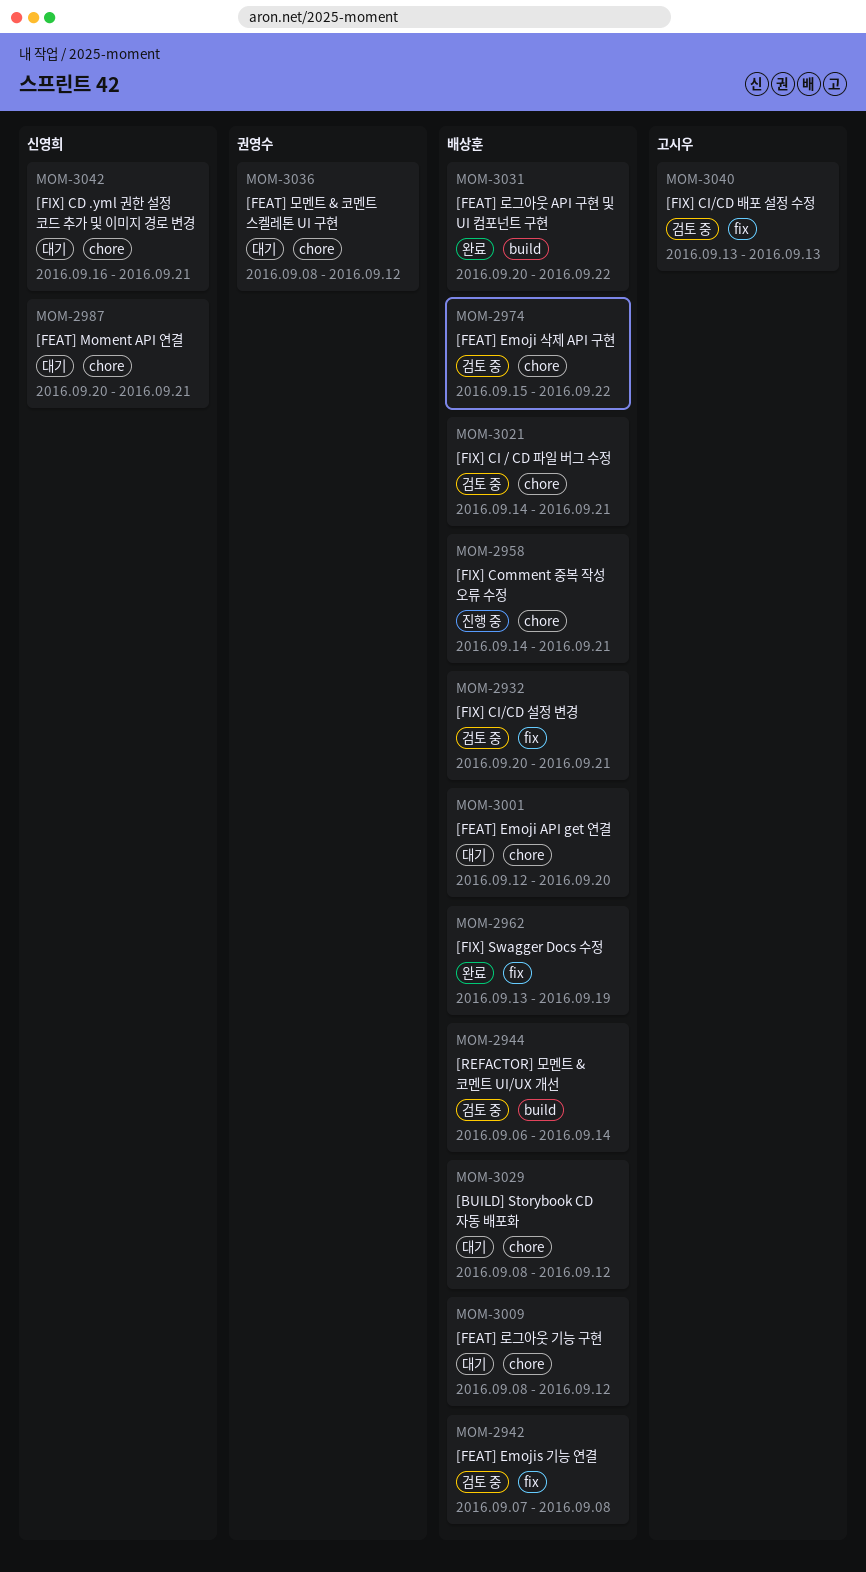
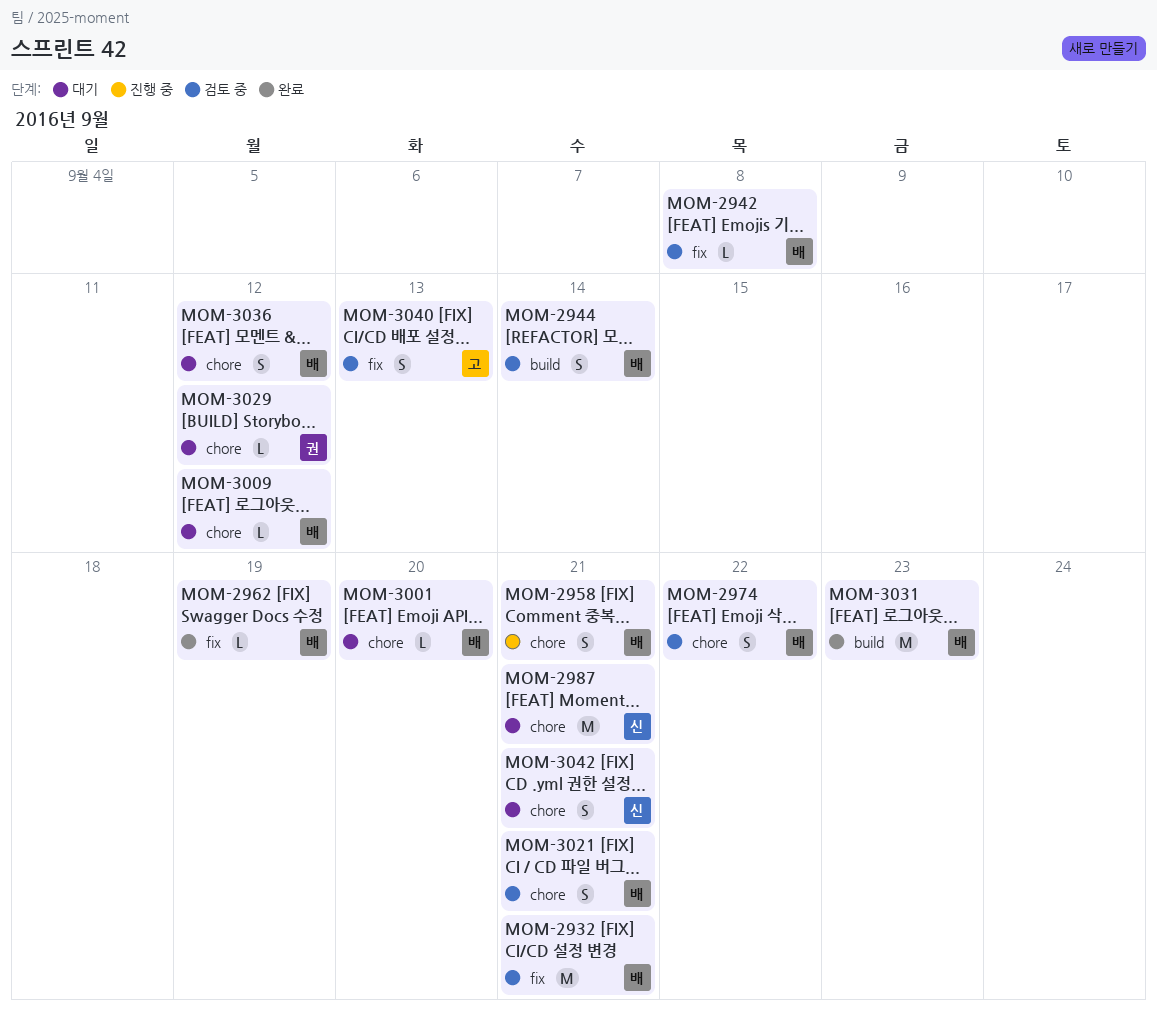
MOM-3029, owner: 배상훈 -> 권영수
MOM-3031, due: Sep 22 -> Sep 23
MOM-3036, owner: 권영수 -> 배상훈

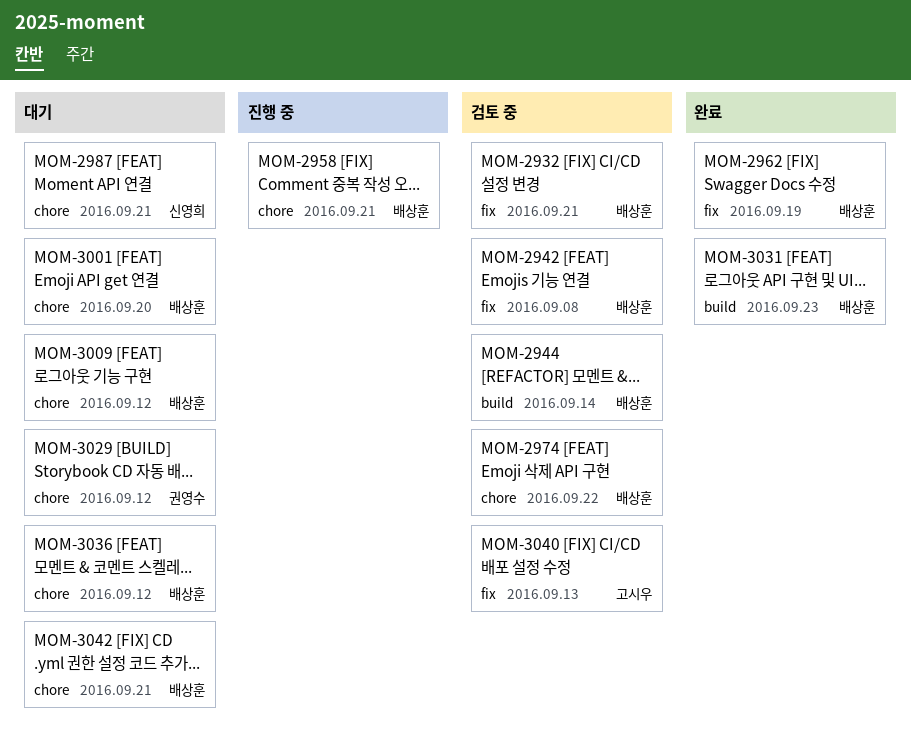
MOM-3021: present -> none
MOM-3042, owner: 신영희 -> 배상훈

